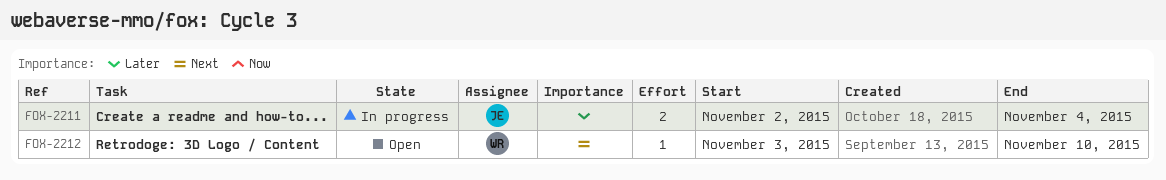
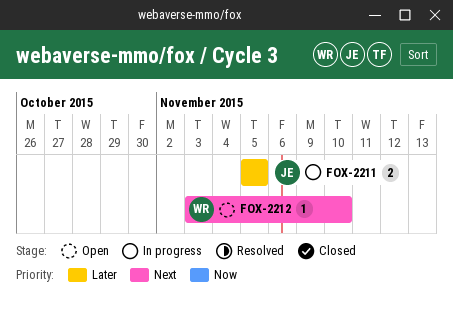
FOX-2211, start: Nov 2 -> Nov 5
FOX-2211, due: Nov 4 -> Nov 5

